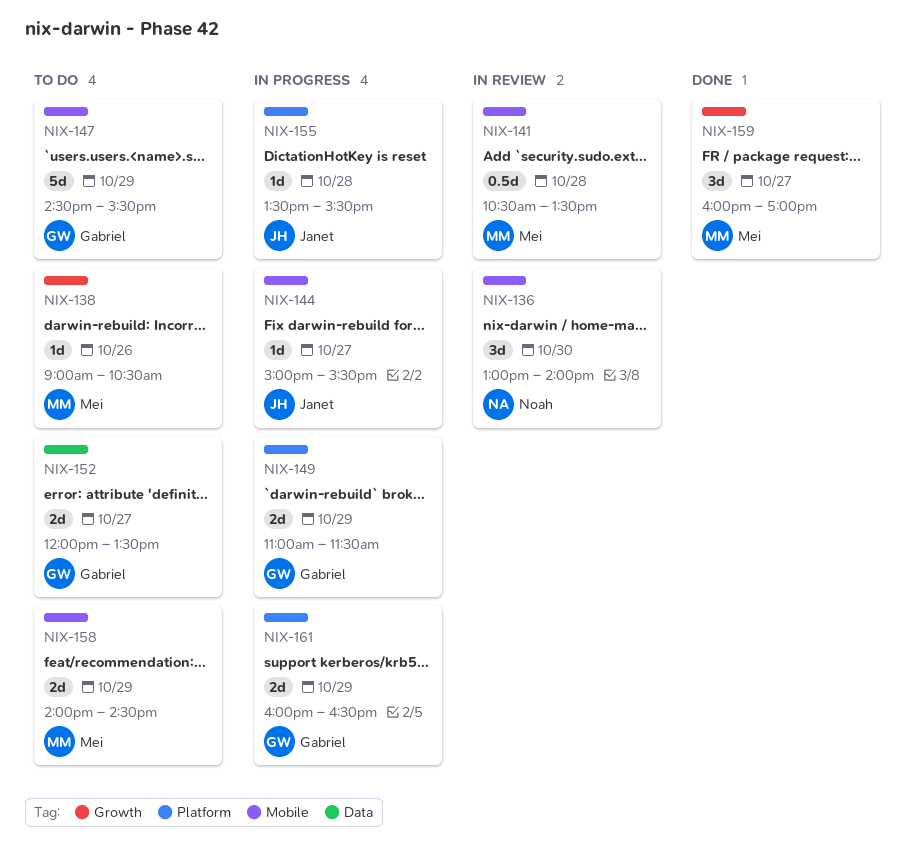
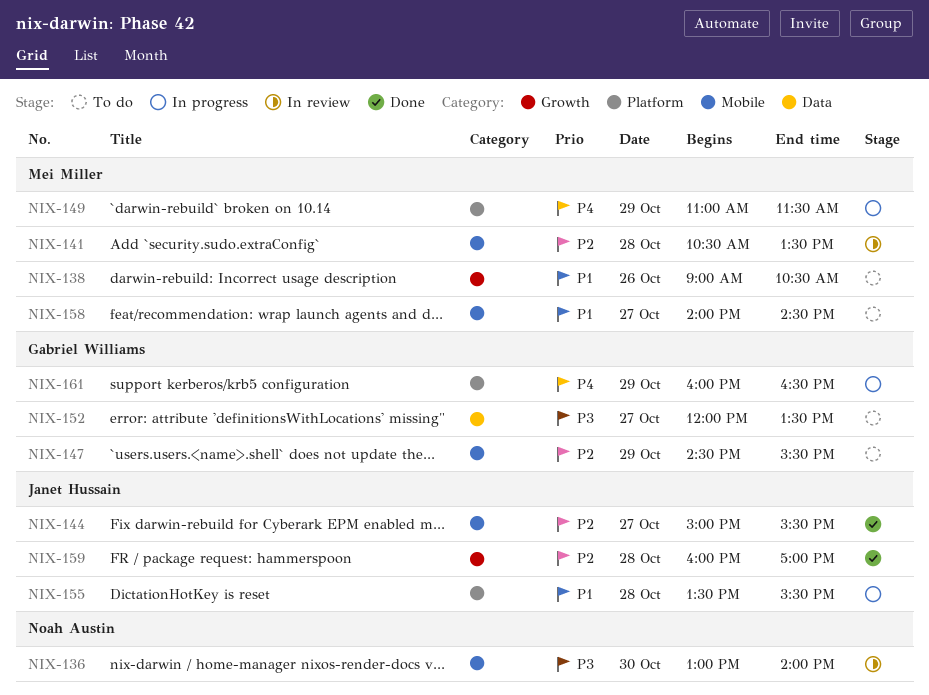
NIX-144, status: In progress -> Done
NIX-149, owner: Gabriel Williams -> Mei Miller
NIX-158, day: Oct 29 -> Oct 27
NIX-159, owner: Mei Miller -> Janet Hussain
NIX-159, day: Oct 27 -> Oct 28

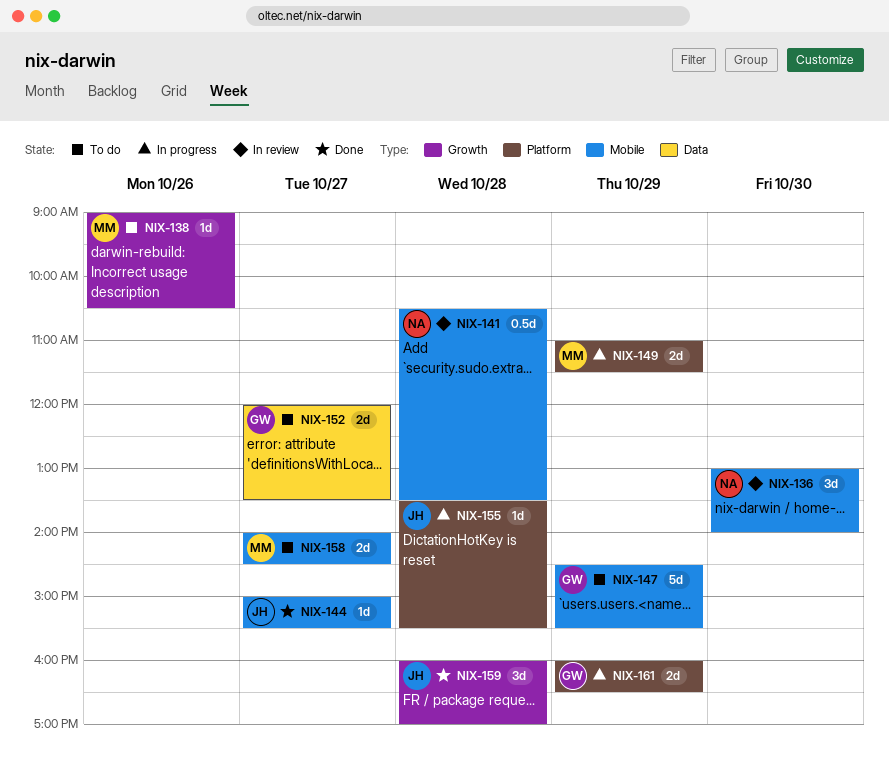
NIX-141, owner: Mei Miller -> Noah Austin

